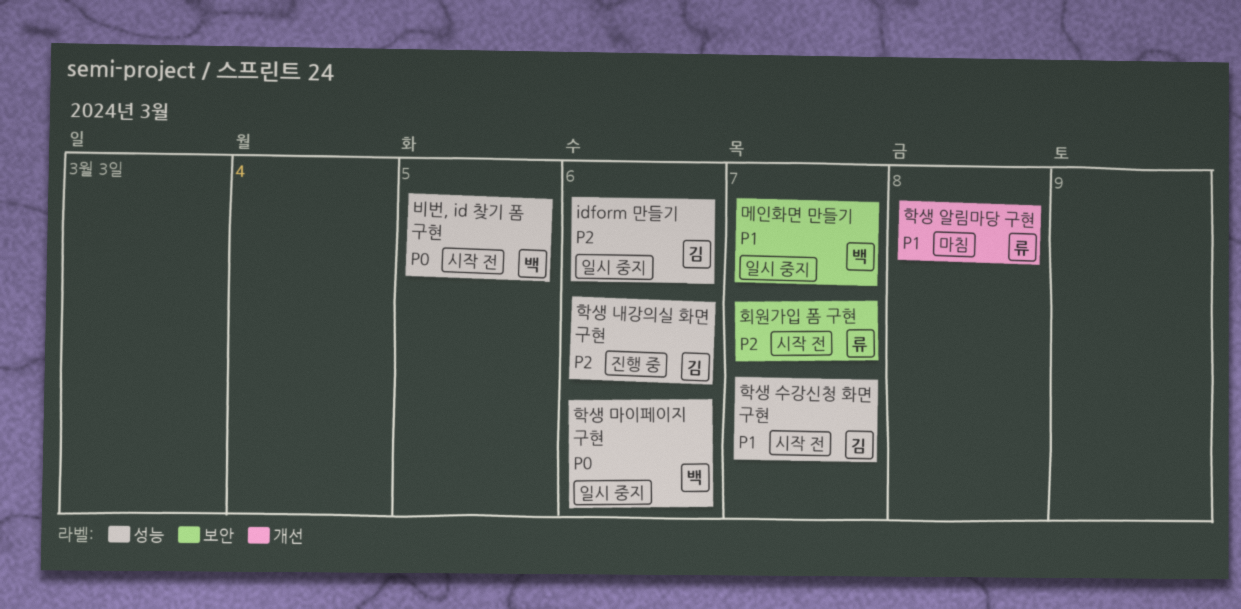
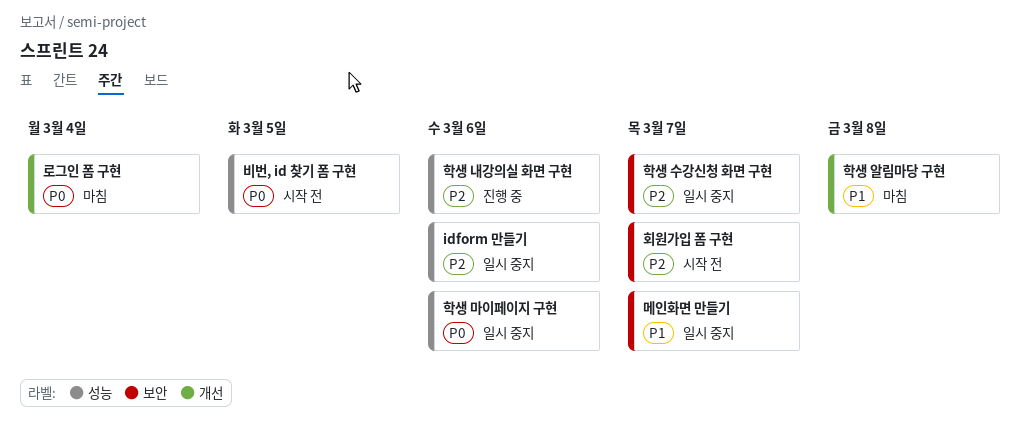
로그인 폼 구현: none -> present
학생 수강신청 화면 구현, status: 시작 전 -> 일시 중지
학생 수강신청 화면 구현, priority: P1 -> P2
학생 수강신청 화면 구현, label: 성능 -> 보안

